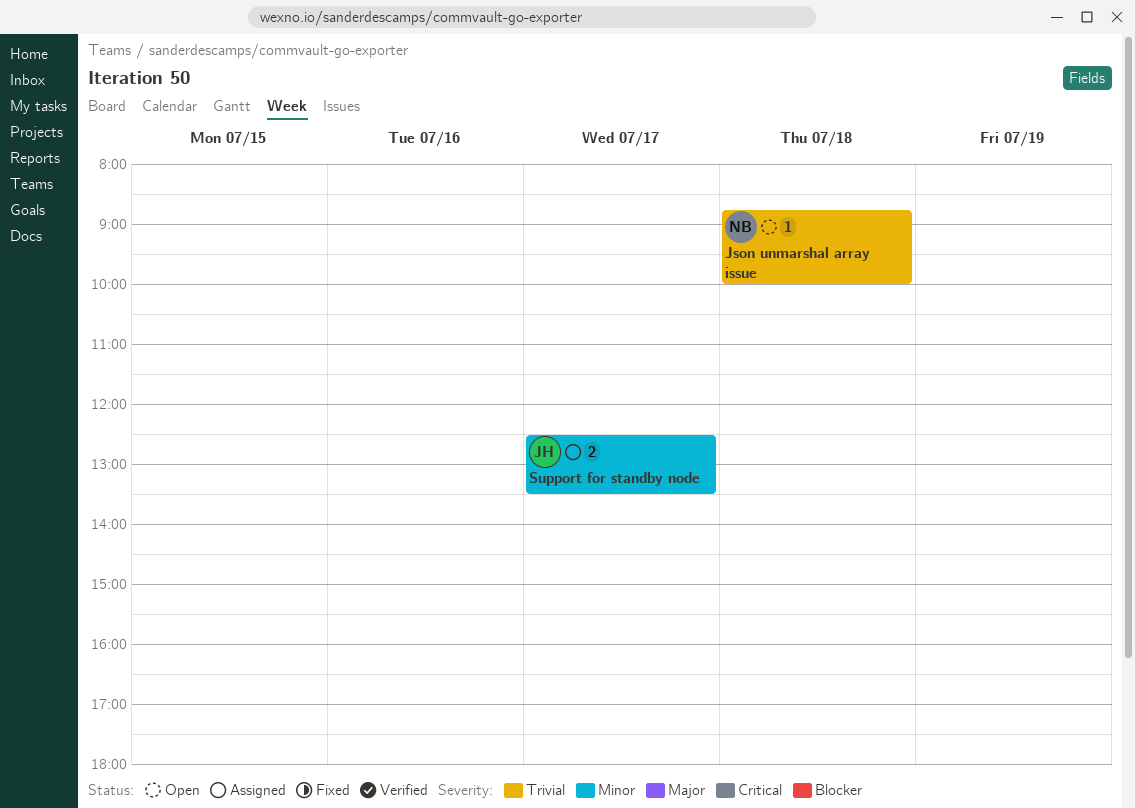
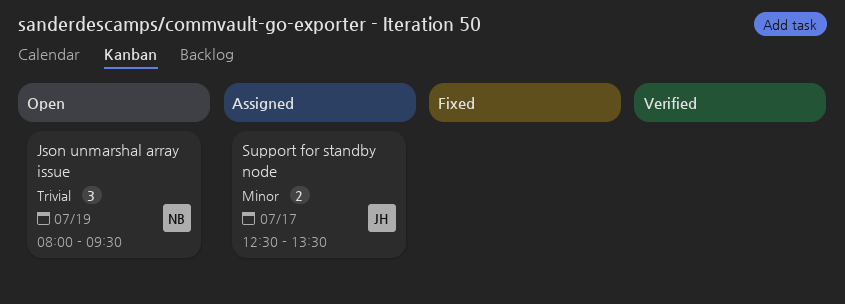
Json unmarshal array issue, estimate: 1 -> 3
Json unmarshal array issue, day: Jul 18 -> Jul 19
Json unmarshal array issue, begins: 08:45 -> 08:00
Json unmarshal array issue, ends: 10:00 -> 09:30

